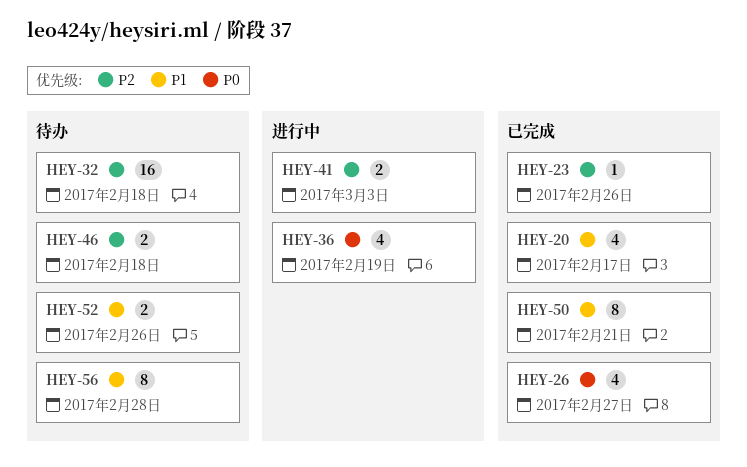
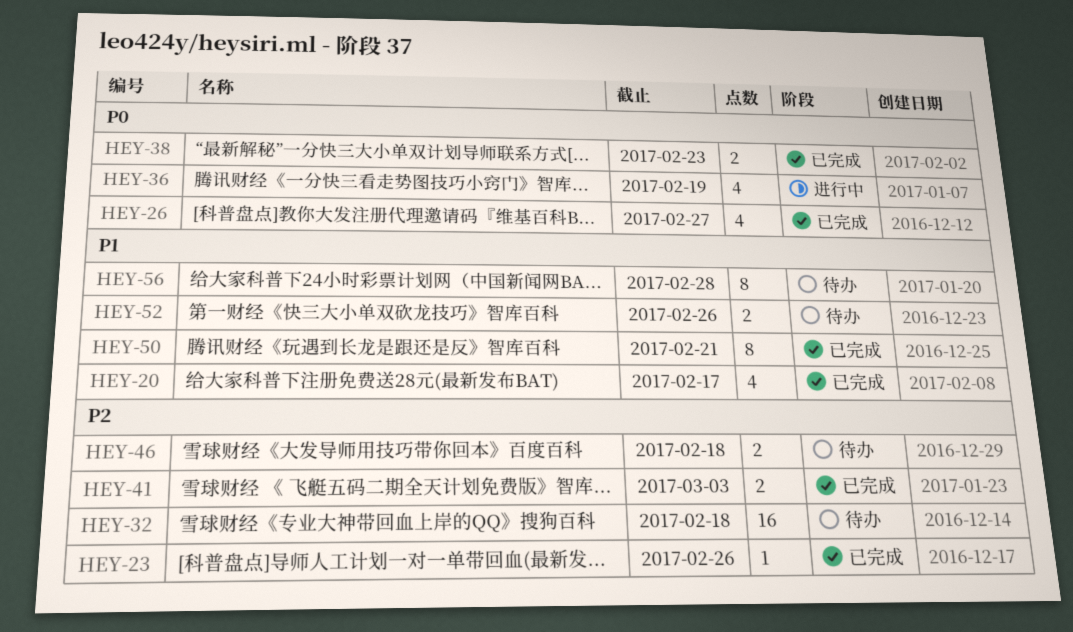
HEY-38: none -> present
HEY-41, status: 进行中 -> 已完成

